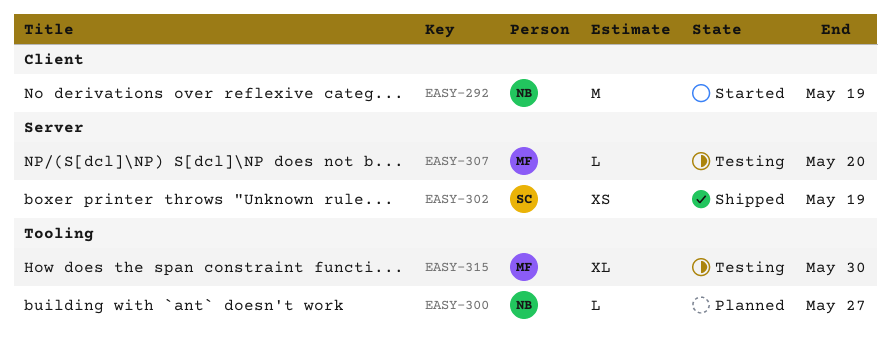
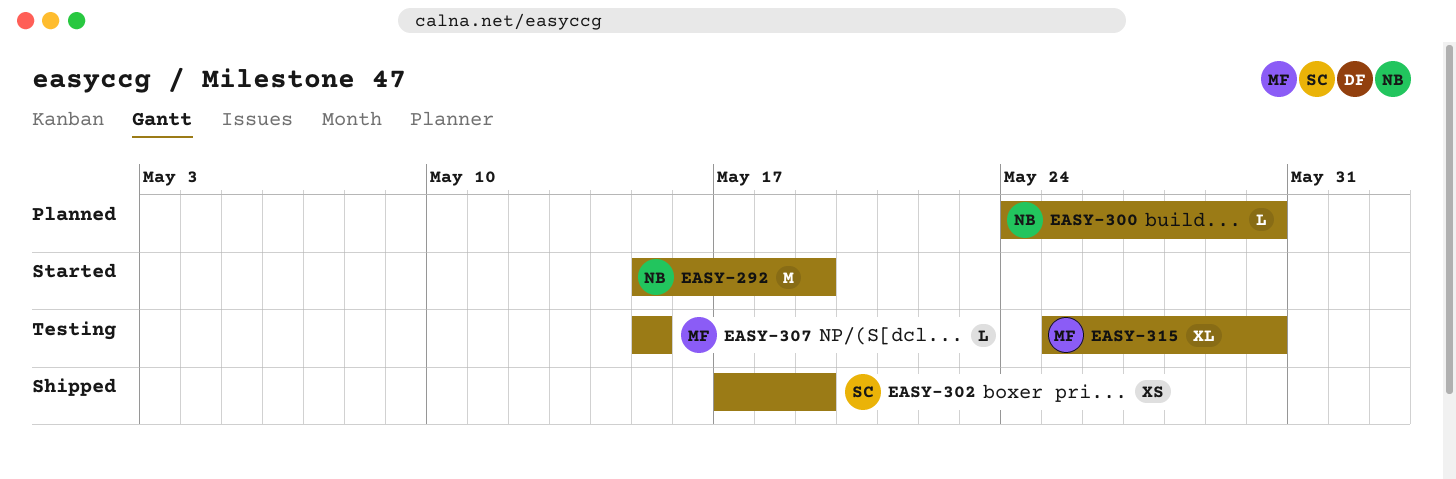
EASY-300, due: May 27 -> May 30
EASY-307, due: May 20 -> May 15

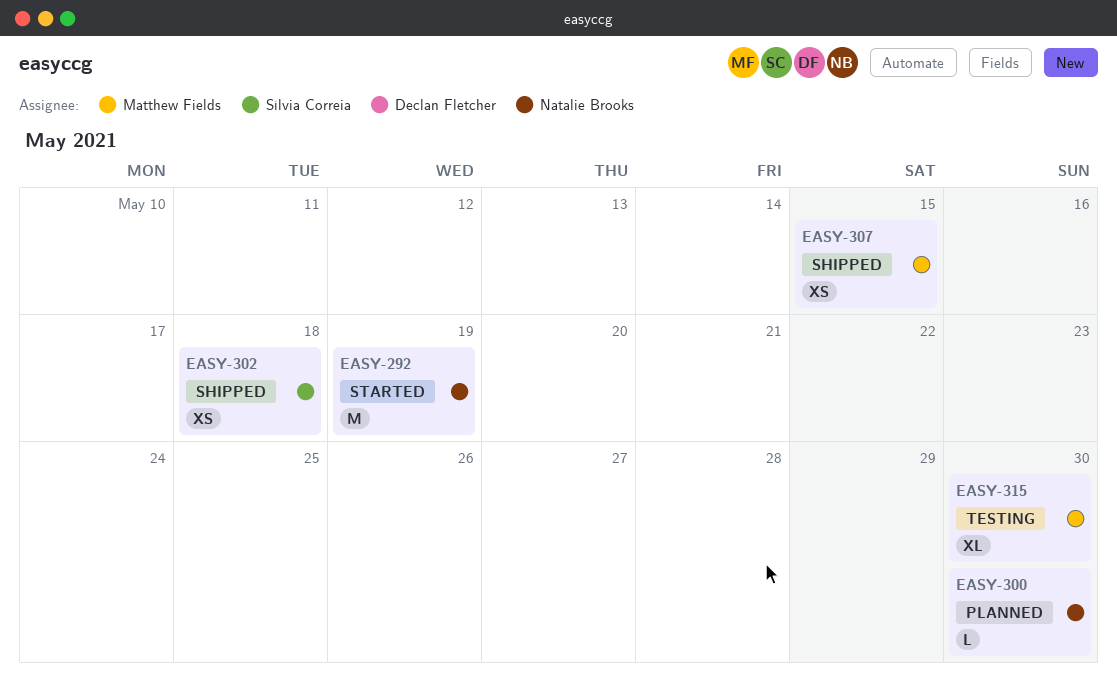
EASY-302, due: May 19 -> May 18
EASY-307, status: Testing -> Shipped
EASY-307, estimate: L -> XS

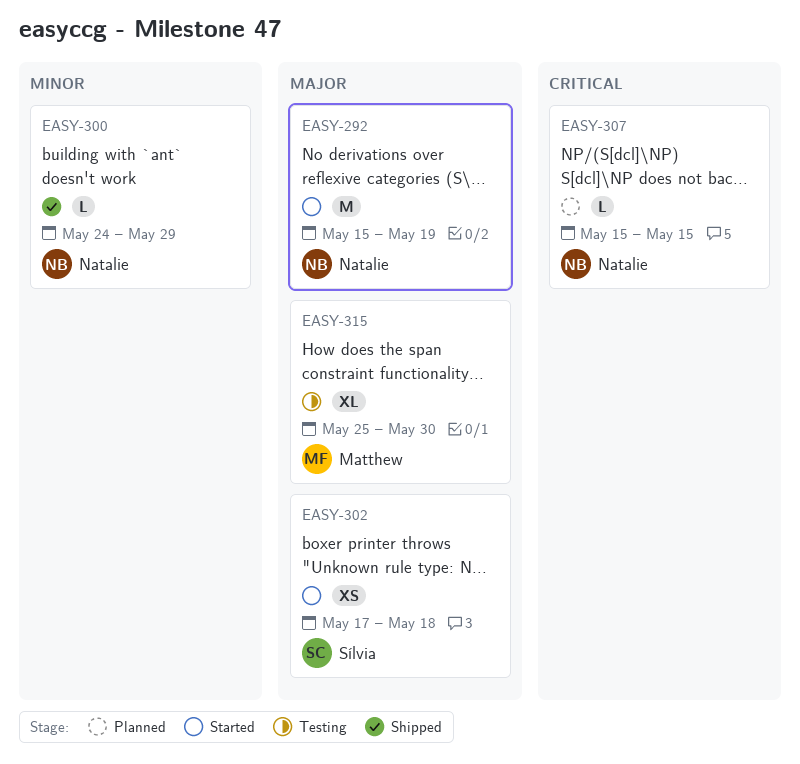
EASY-300, status: Planned -> Shipped
EASY-300, due: May 30 -> May 29
EASY-302, status: Shipped -> Started
EASY-307, status: Shipped -> Planned
EASY-307, owner: Matthew Fields -> Natalie Brooks
EASY-307, estimate: XS -> L

